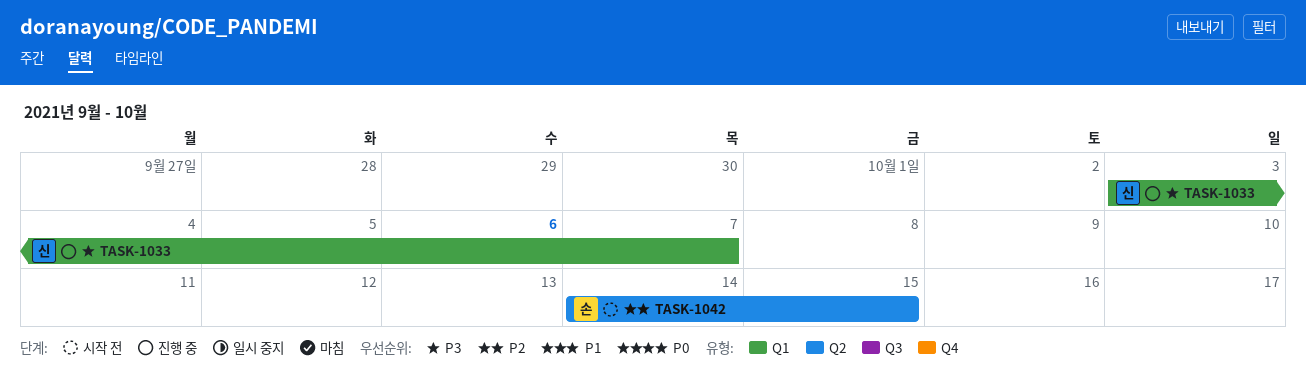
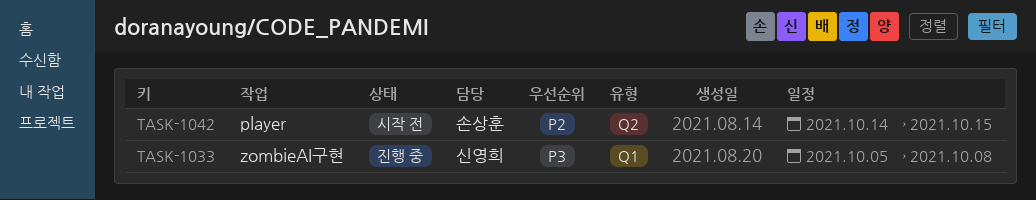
TASK-1033, start: Oct 3 -> Oct 5
TASK-1033, due: Oct 7 -> Oct 8

